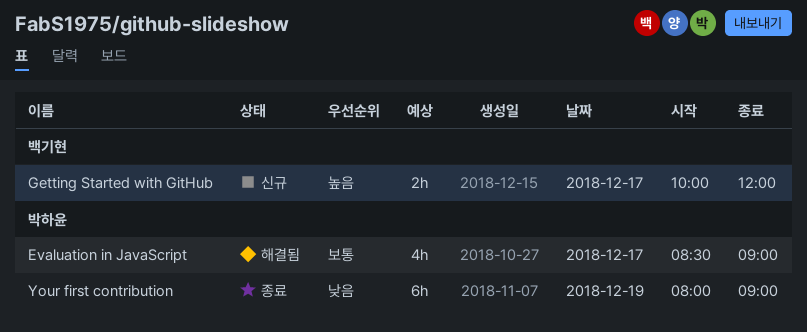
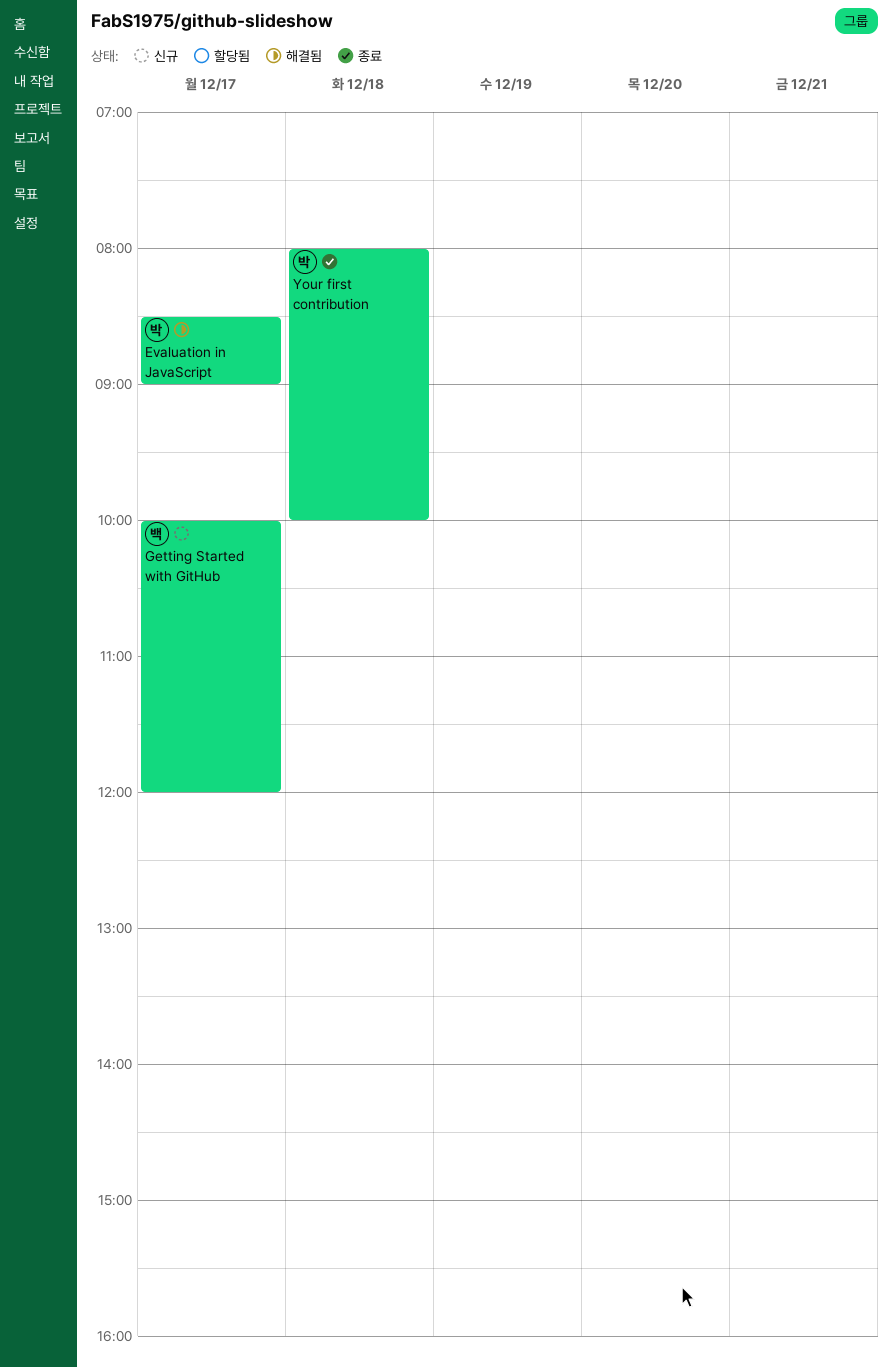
Your first contribution, day: Dec 19 -> Dec 18
Your first contribution, ends: 09:00 -> 10:00

